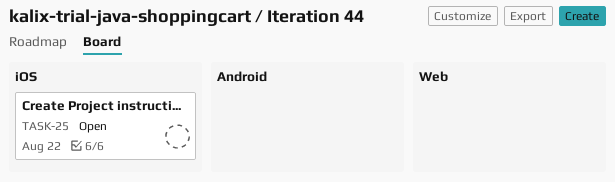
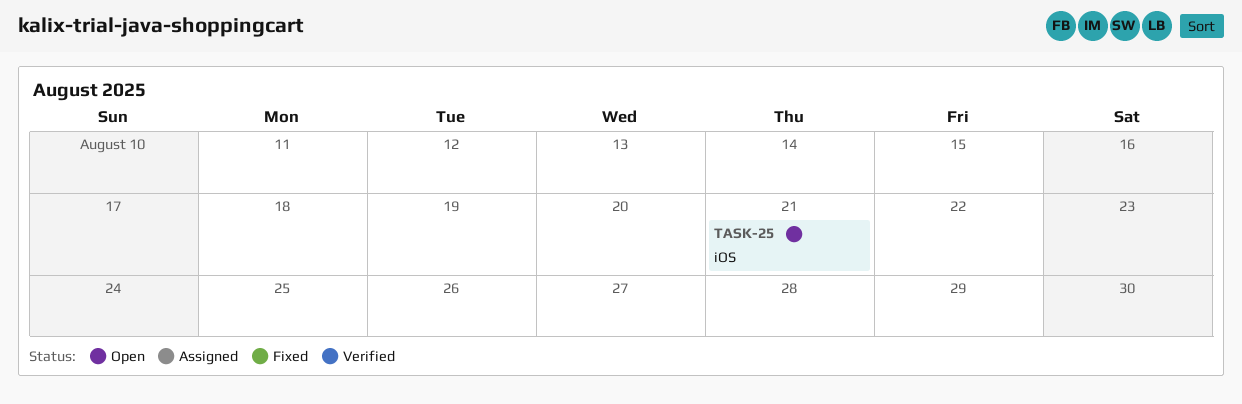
TASK-25, due: Aug 22 -> Aug 21

